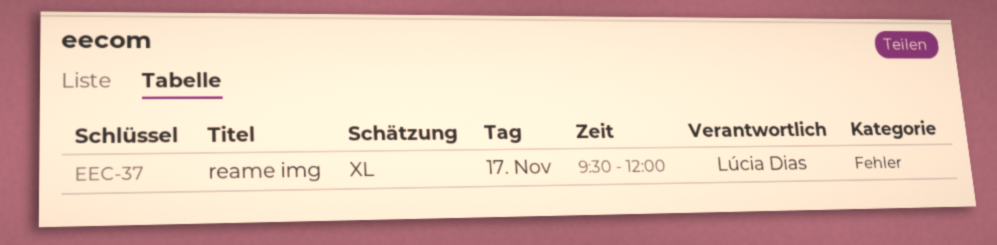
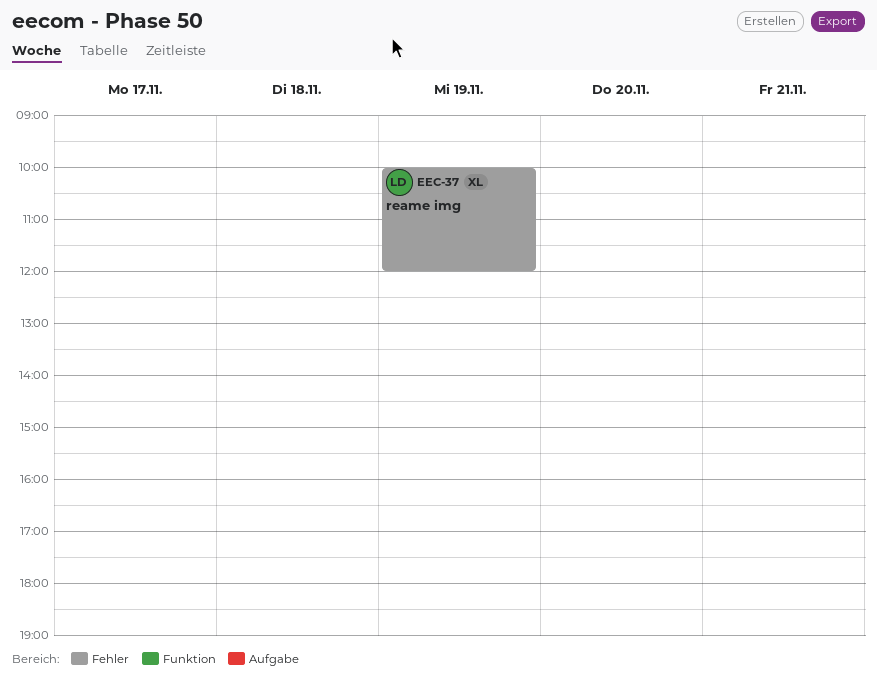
EEC-37, day: Nov 17 -> Nov 19
EEC-37, begins: 09:30 -> 10:00

